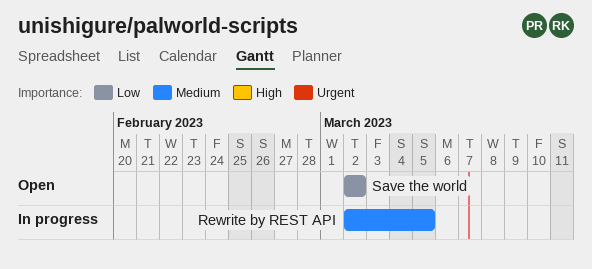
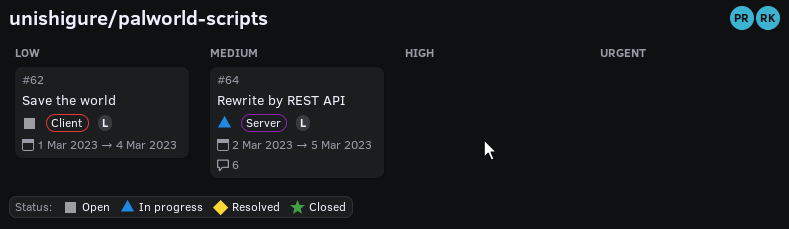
Save the world, start: Mar 2 -> Mar 1
Save the world, due: Mar 2 -> Mar 4

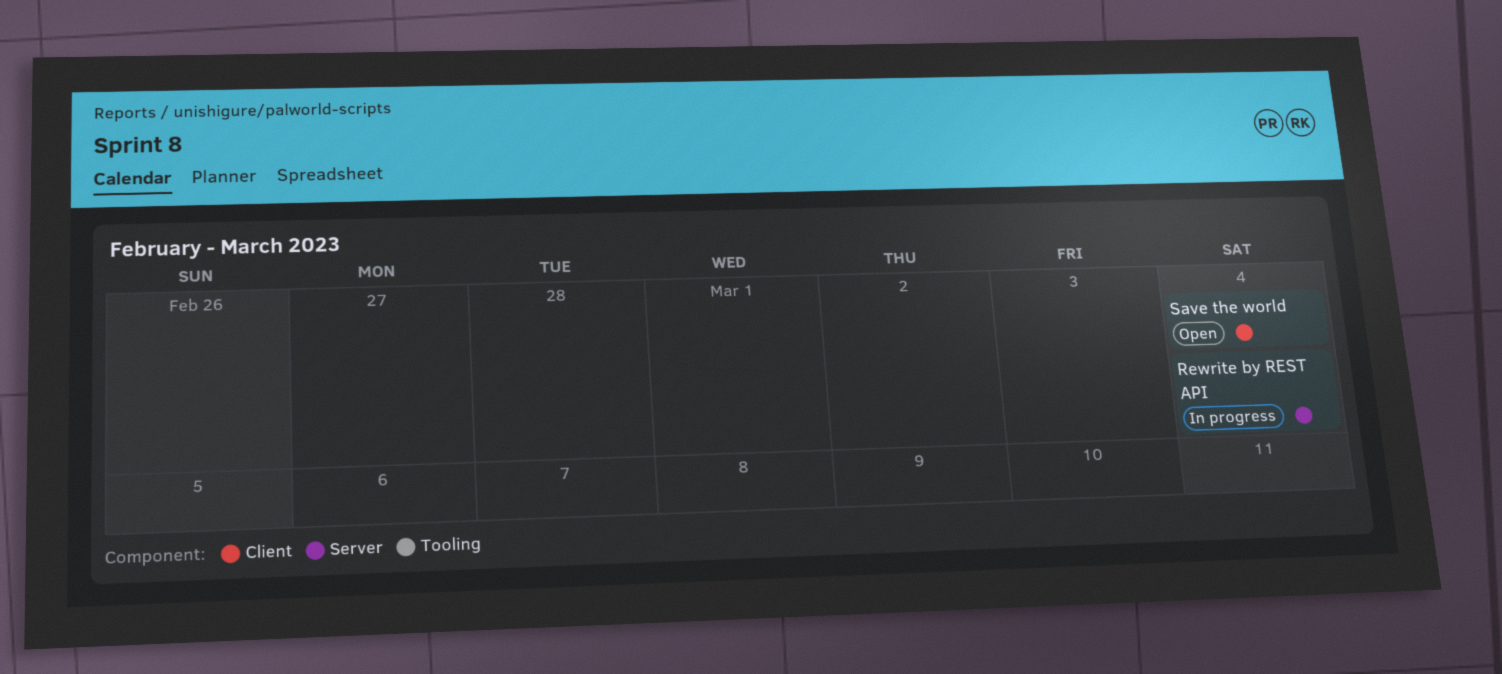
Rewrite by REST API, due: Mar 5 -> Mar 4

